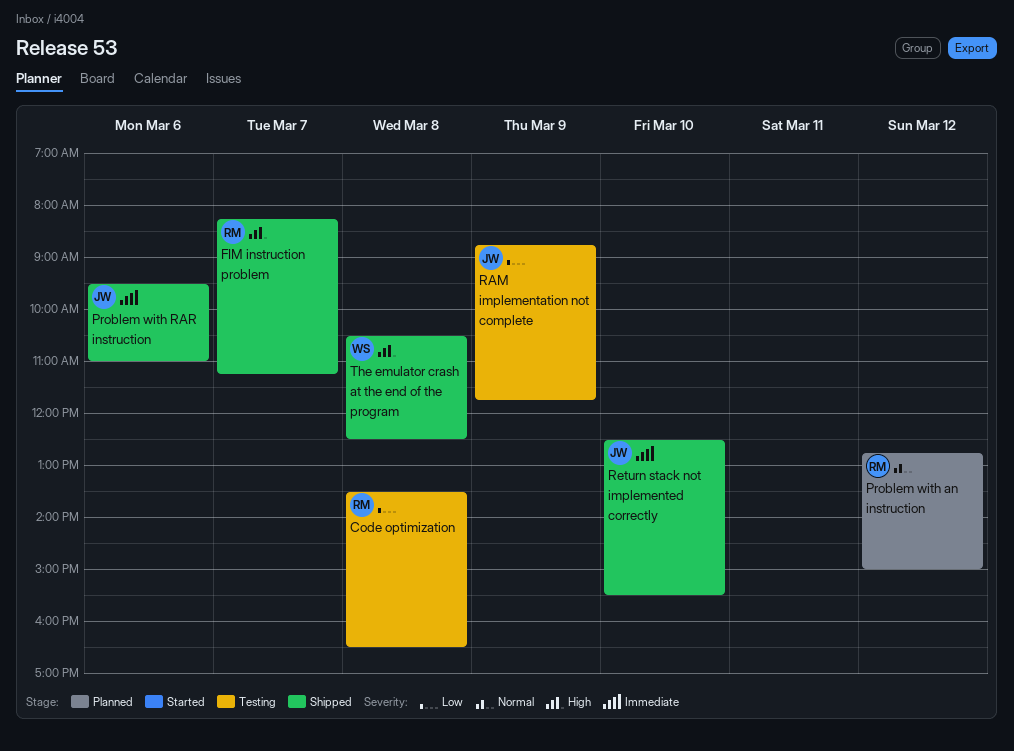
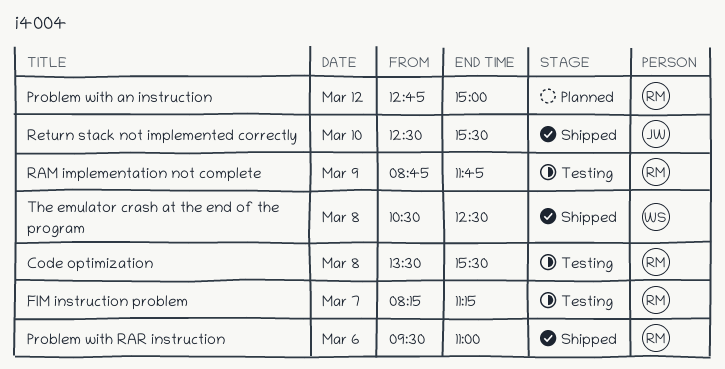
Code optimization, ends: 16:30 -> 15:30
FIM instruction problem, status: Shipped -> Testing
Problem with RAR instruction, owner: JW -> RM
RAM implementation not complete, owner: JW -> RM

